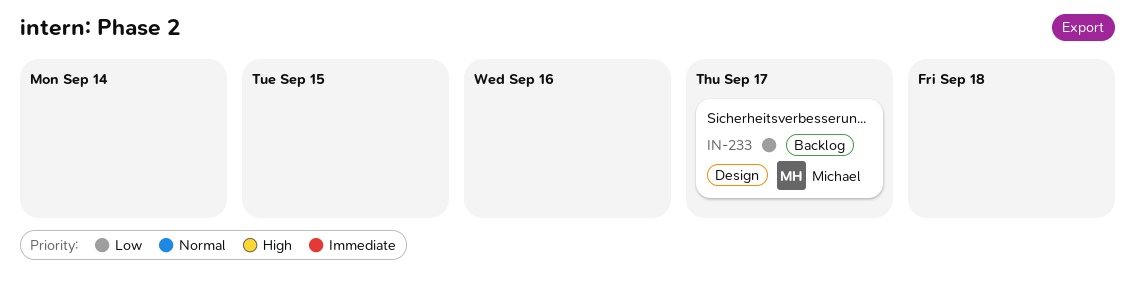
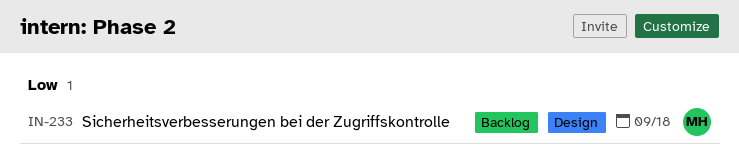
IN-233, due: Sep 17 -> Sep 18

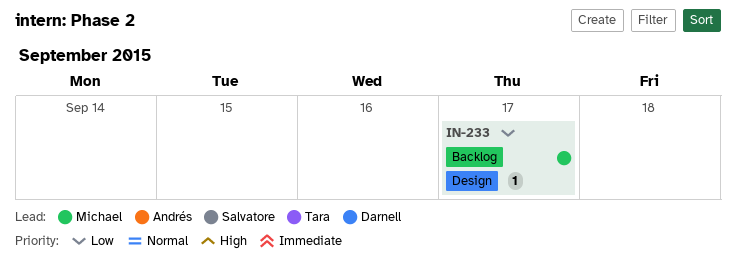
IN-233, due: Sep 18 -> Sep 17

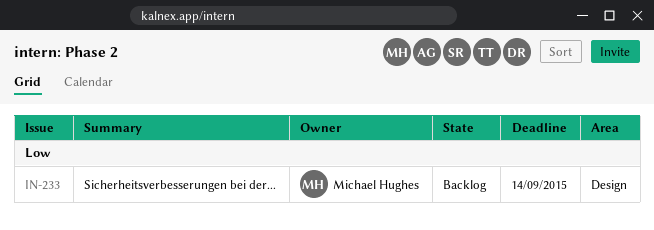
IN-233, due: Sep 17 -> Sep 14

